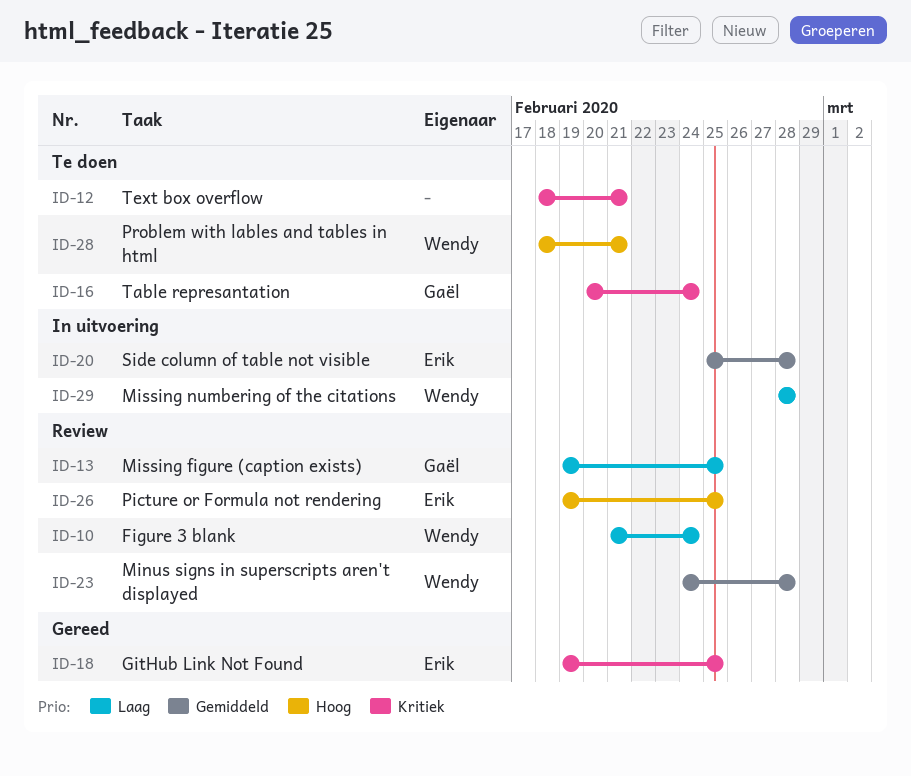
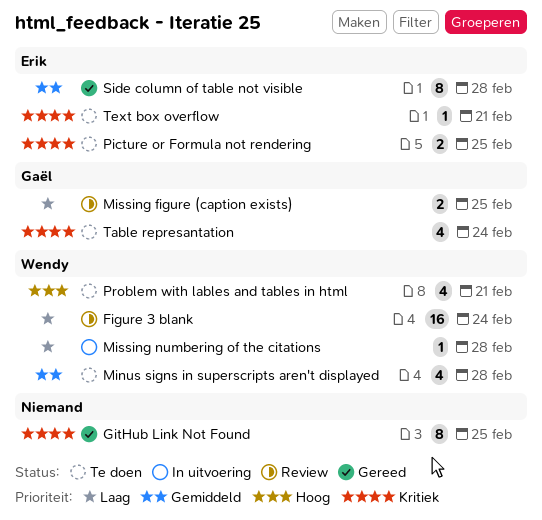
GitHub Link Not Found, owner: Erik -> none
Minus signs in superscripts aren't displayed, status: Review -> Te doen
Picture or Formula not rendering, status: Review -> Te doen
Picture or Formula not rendering, priority: Hoog -> Kritiek
Side column of table not visible, status: In uitvoering -> Gereed
Text box overflow, owner: none -> Erik

